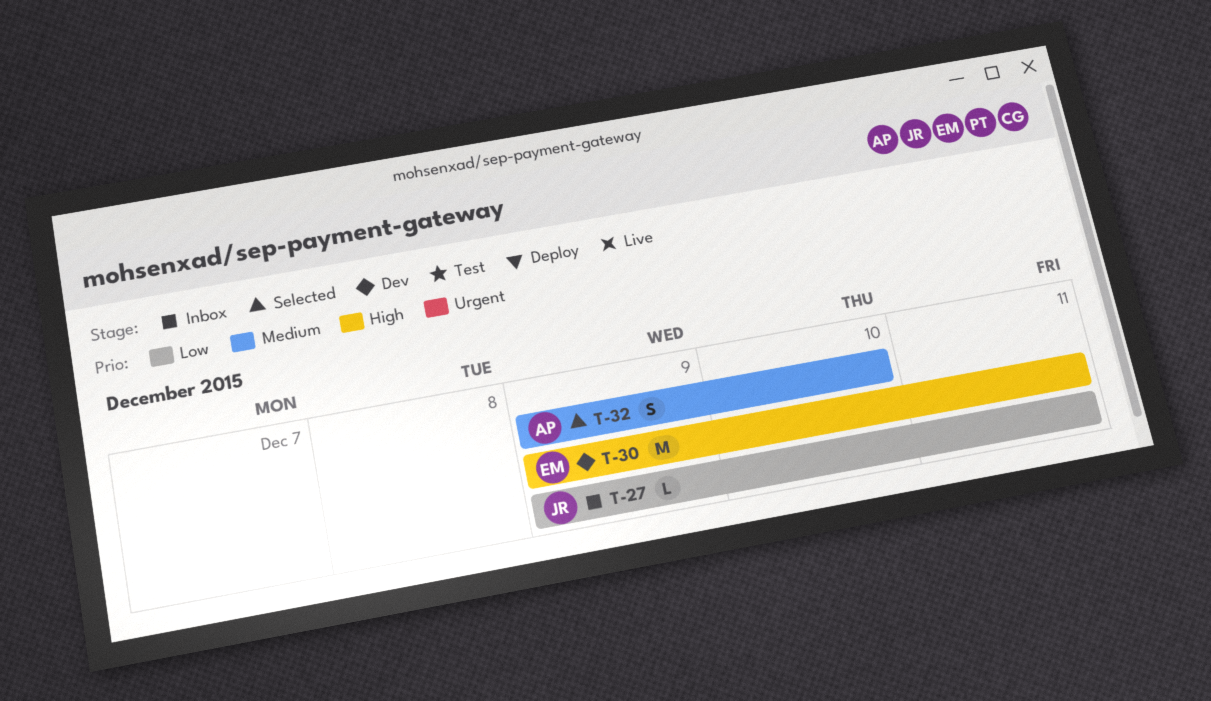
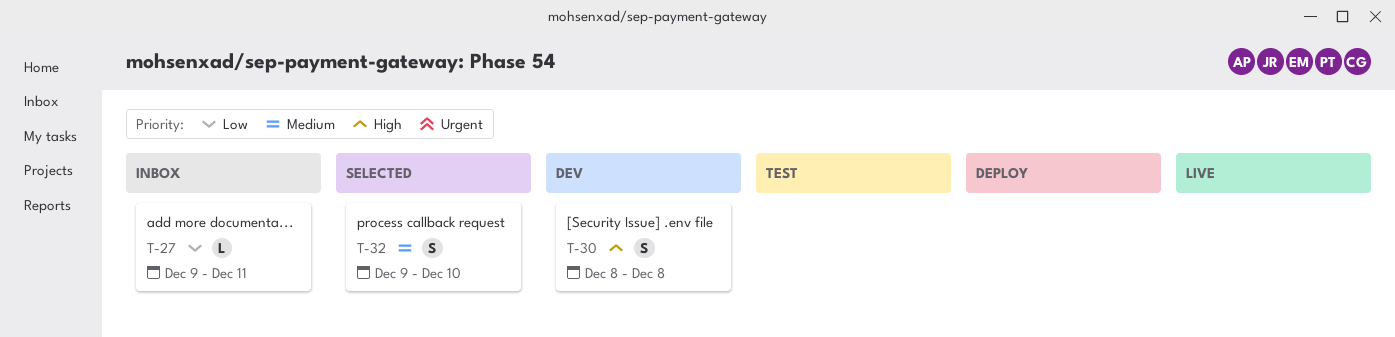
T-30, estimate: M -> S
T-30, start: Dec 9 -> Dec 8
T-30, due: Dec 11 -> Dec 8

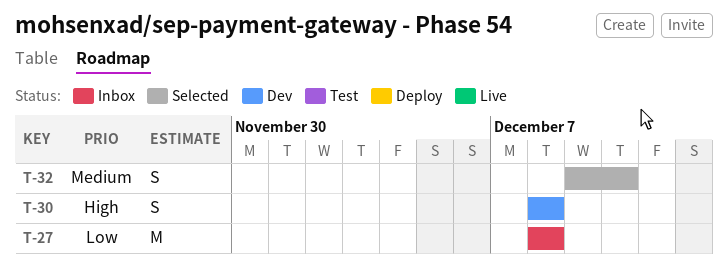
T-27, estimate: L -> M
T-27, start: Dec 9 -> Dec 8
T-27, due: Dec 11 -> Dec 8

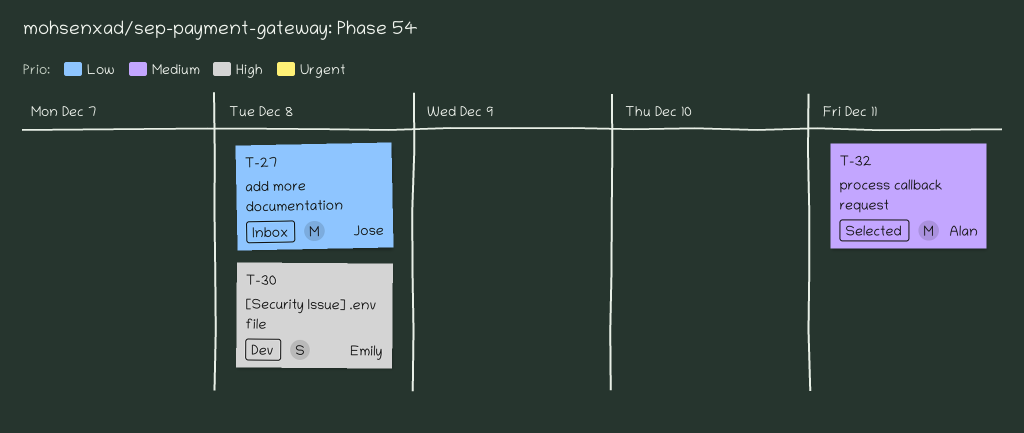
T-32, estimate: S -> M
T-32, due: Dec 10 -> Dec 11

